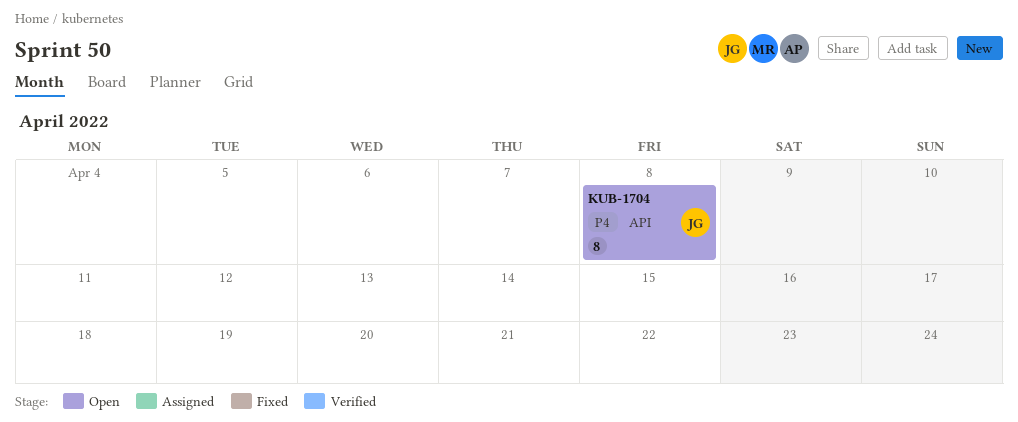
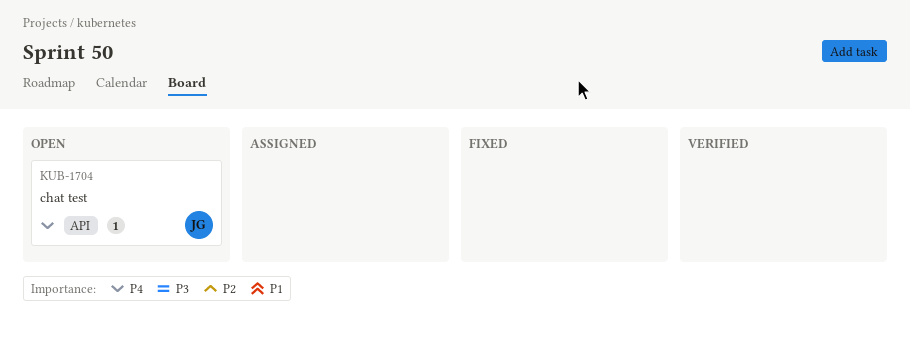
KUB-1704, estimate: 8 -> 1

